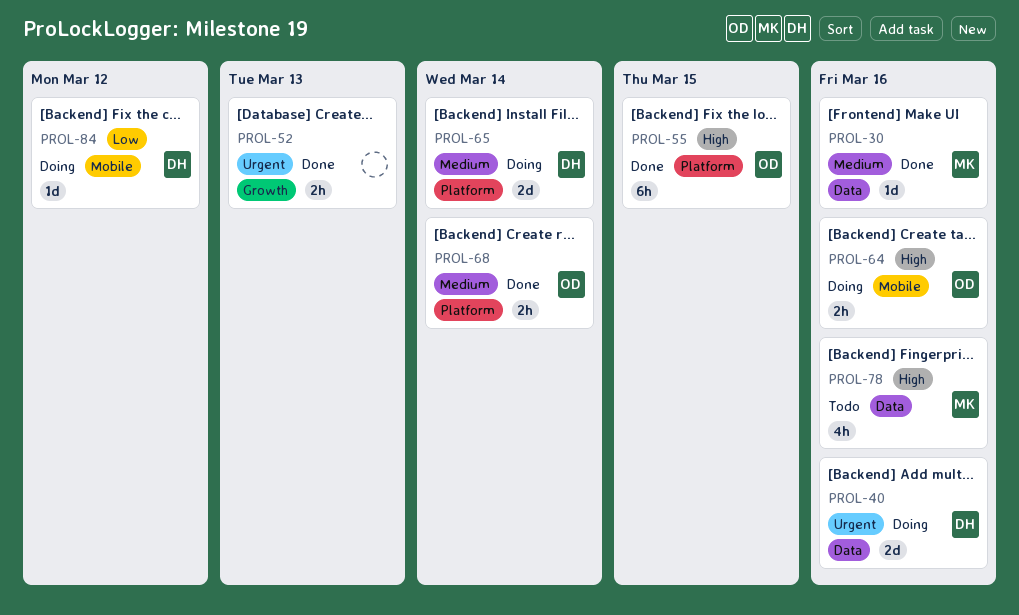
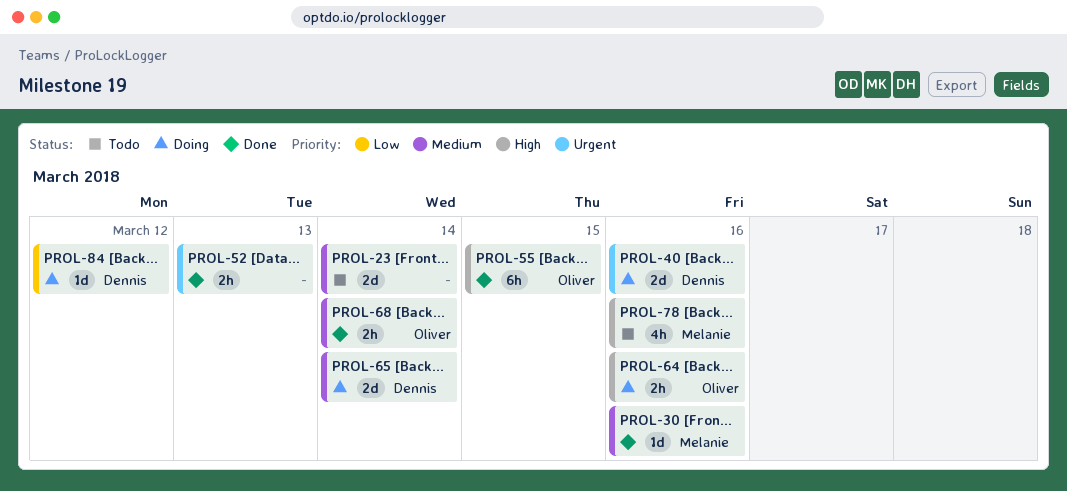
PROL-23: none -> present

